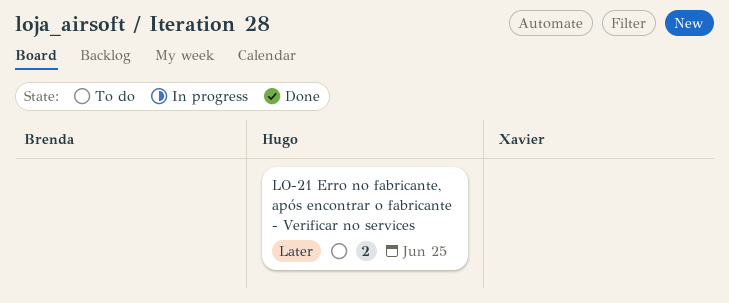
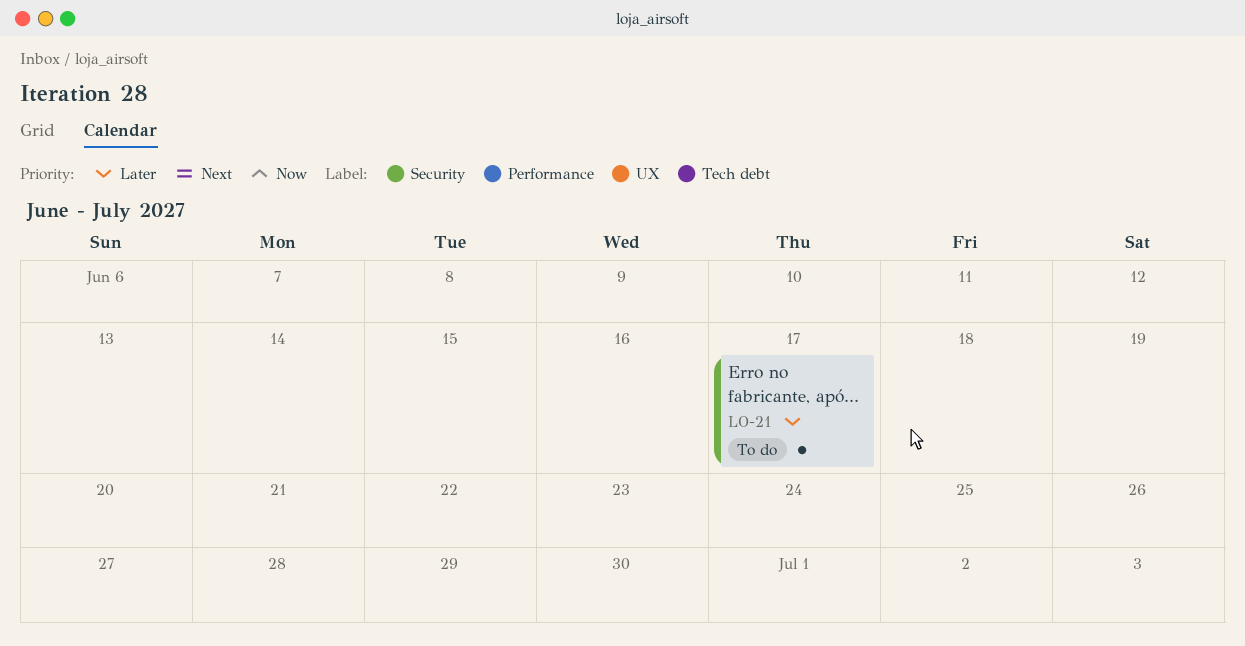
LO-21, estimate: 2 -> 1
LO-21, due: Jun 25 -> Jun 17

